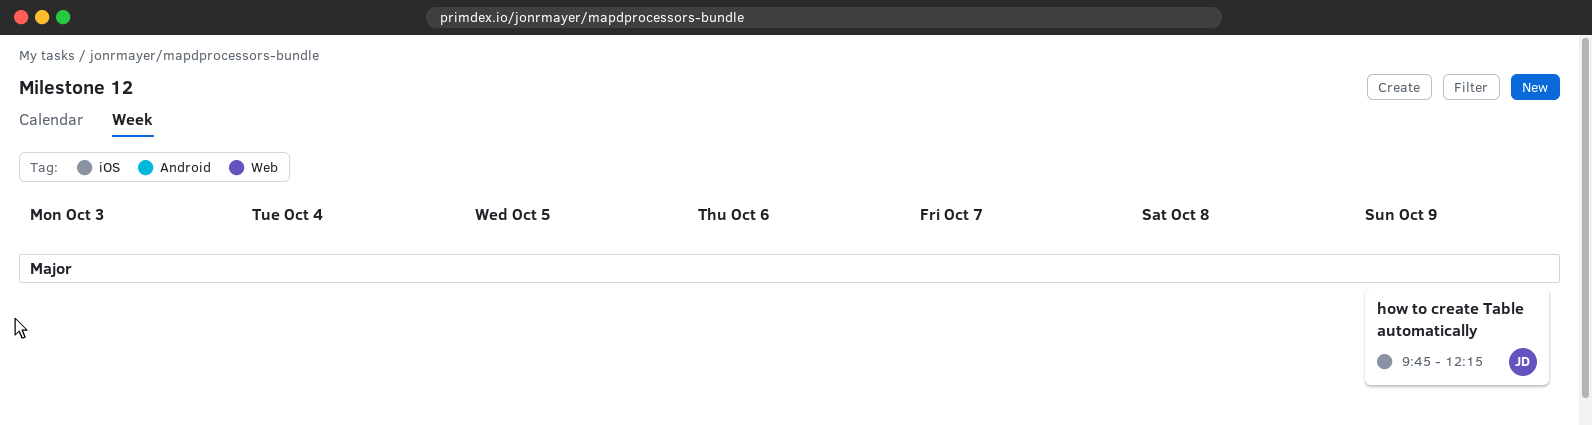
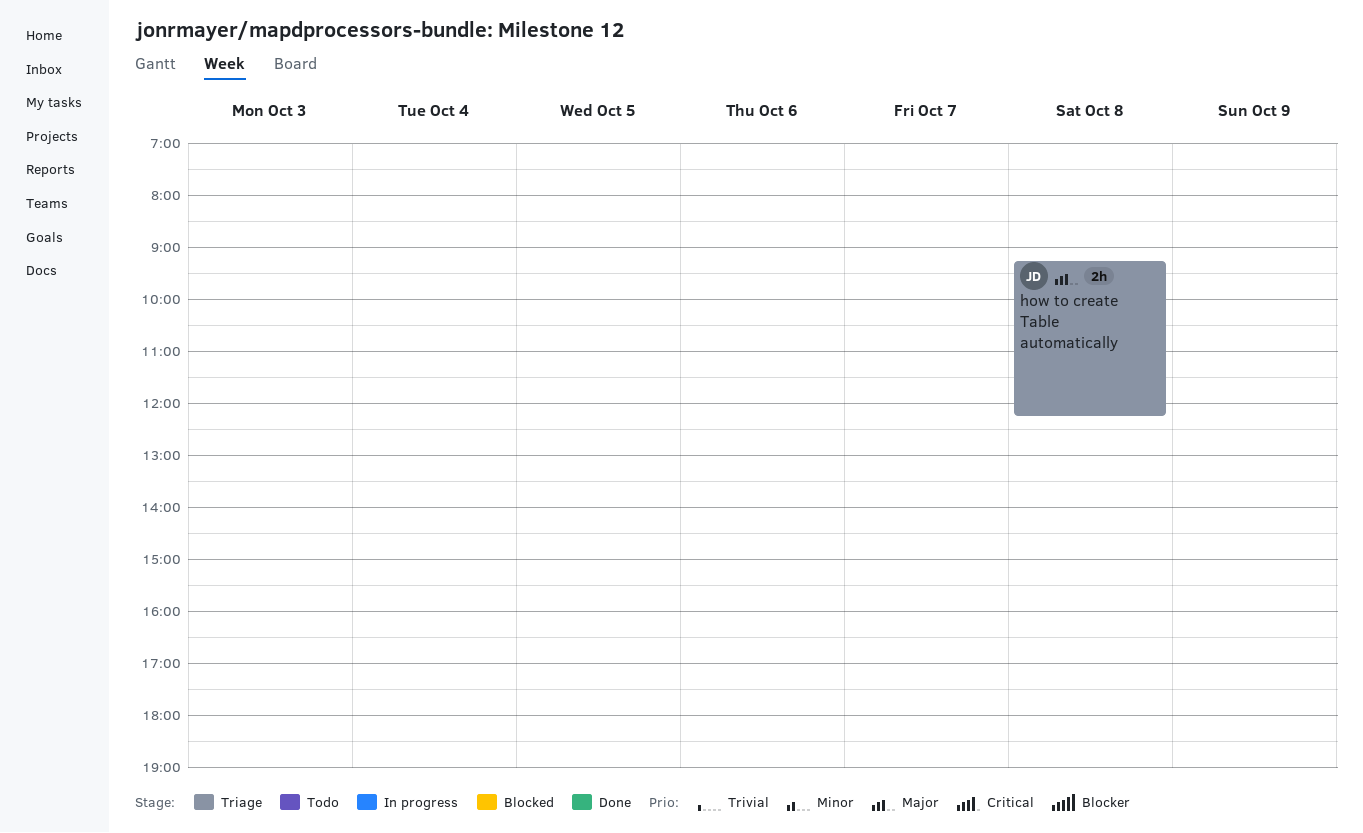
how to create Table automatically, day: Oct 9 -> Oct 8
how to create Table automatically, begins: 09:45 -> 09:15

